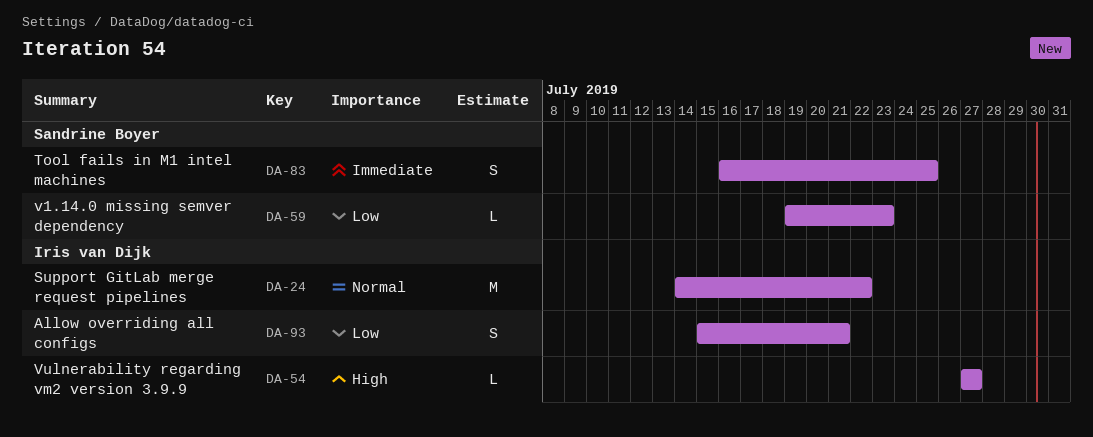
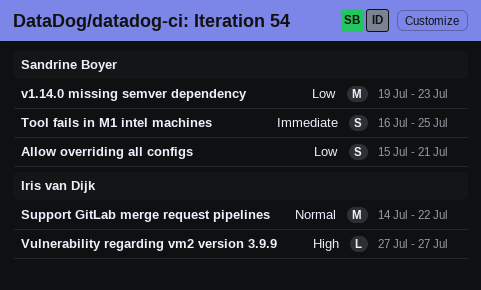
Allow overriding all configs, owner: Iris van Dijk -> Sandrine Boyer
v1.14.0 missing semver dependency, estimate: L -> M

